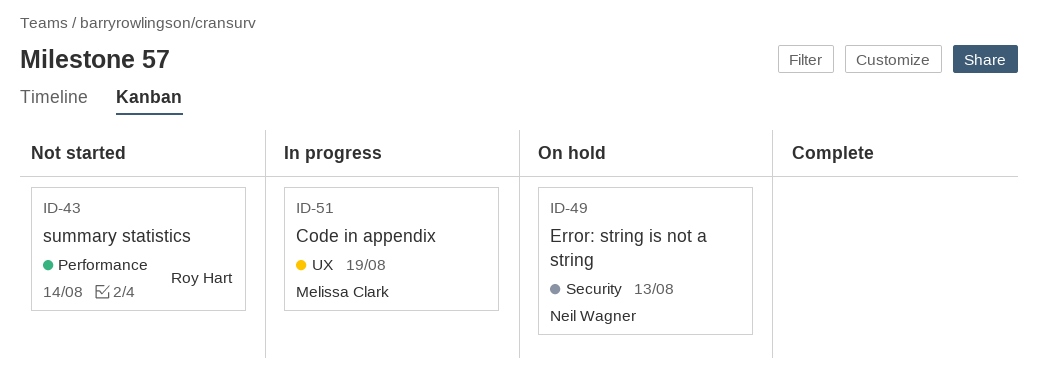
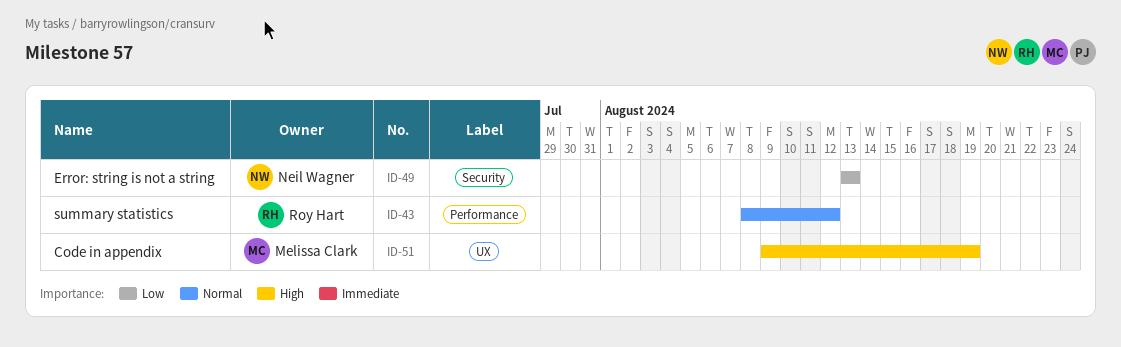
ID-43, due: Aug 14 -> Aug 12

